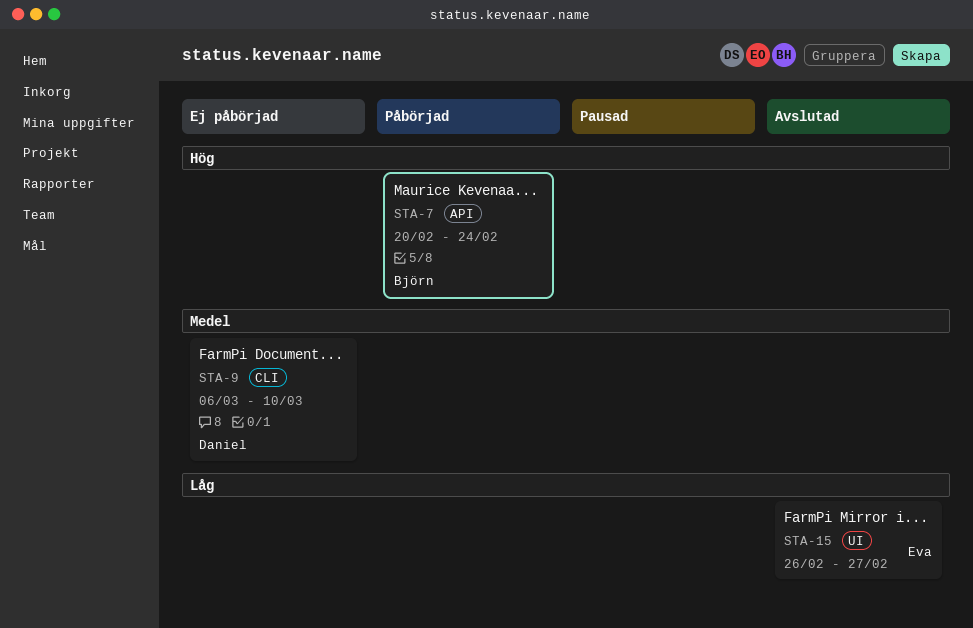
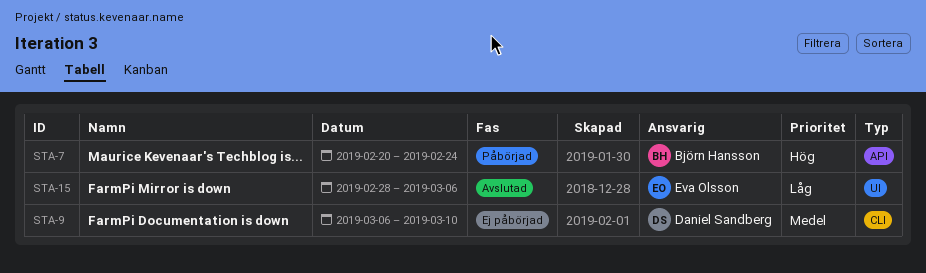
STA-15, start: Feb 26 -> Feb 28
STA-15, due: Feb 27 -> Mar 6

